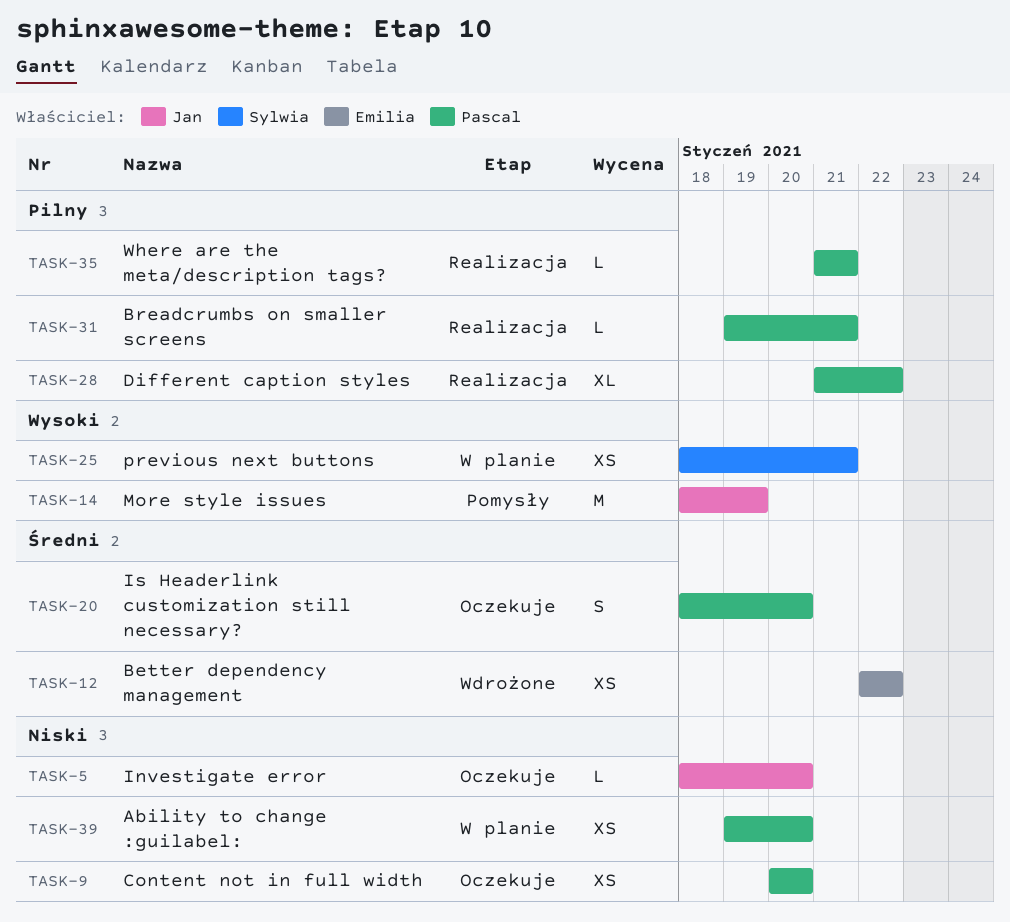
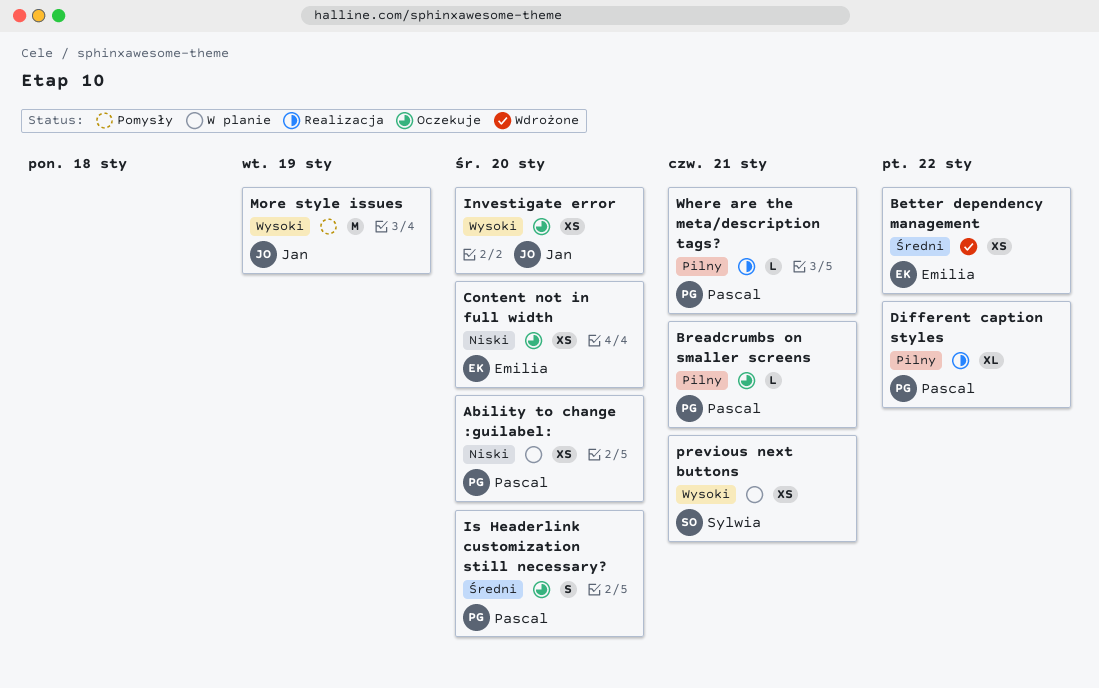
Breadcrumbs on smaller screens, status: Realizacja -> Oczekuje
Content not in full width, owner: Pascal -> Emilia
Investigate error, priority: Niski -> Wysoki
Investigate error, estimate: L -> XS

